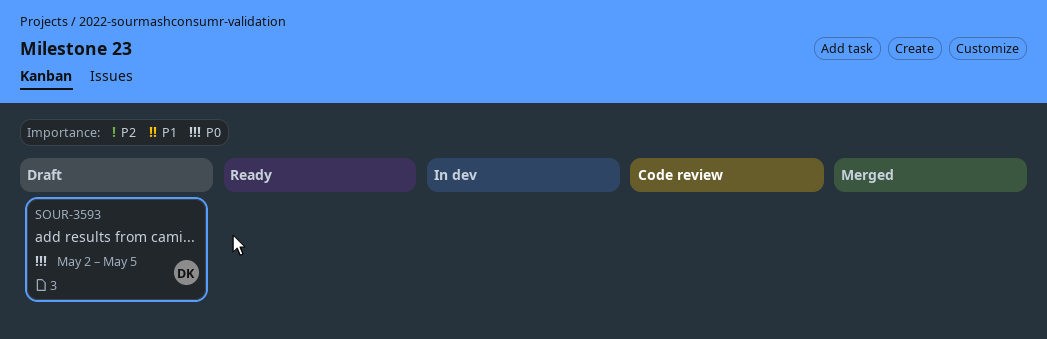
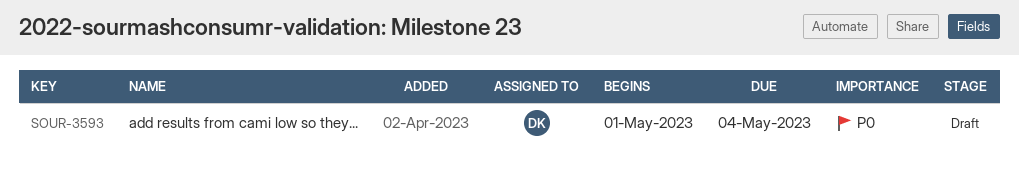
SOUR-3593, start: May 2 -> May 1
SOUR-3593, due: May 5 -> May 4

